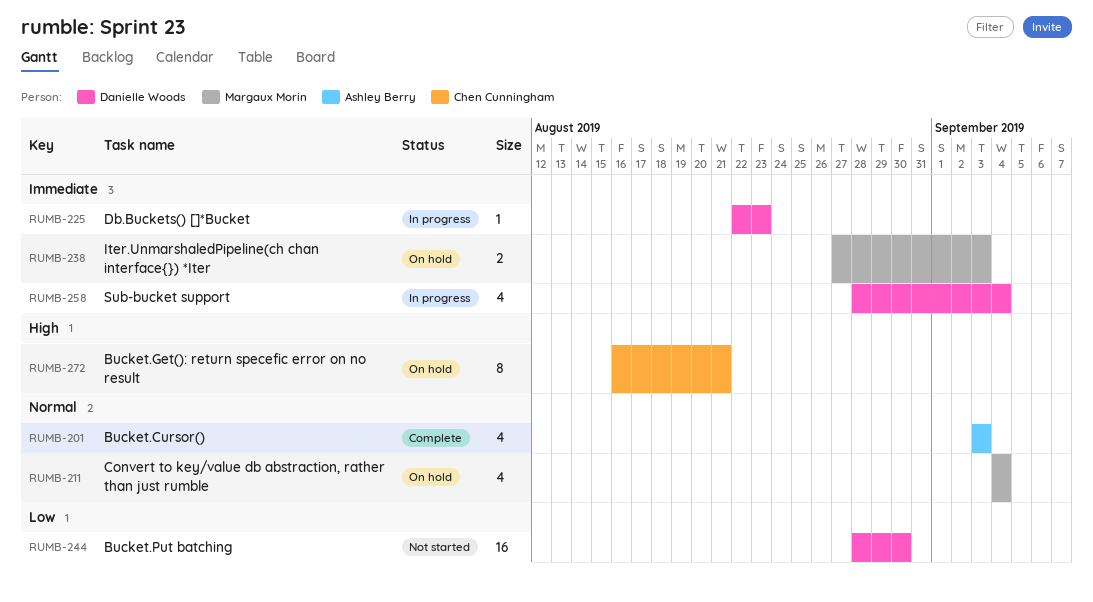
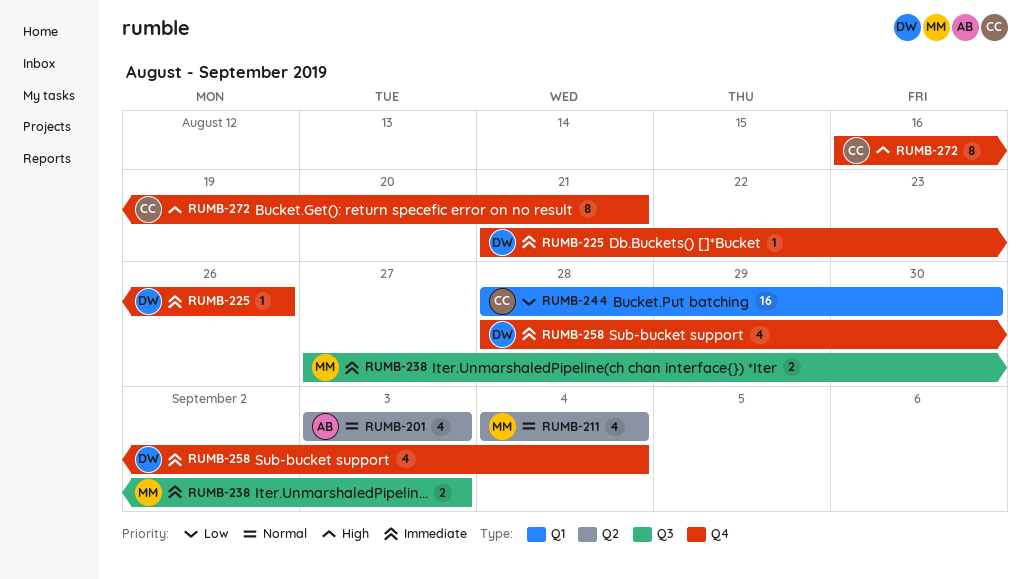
RUMB-225, start: Aug 22 -> Aug 21
RUMB-225, due: Aug 23 -> Aug 26
RUMB-244, owner: Danielle Woods -> Chen Cunningham

